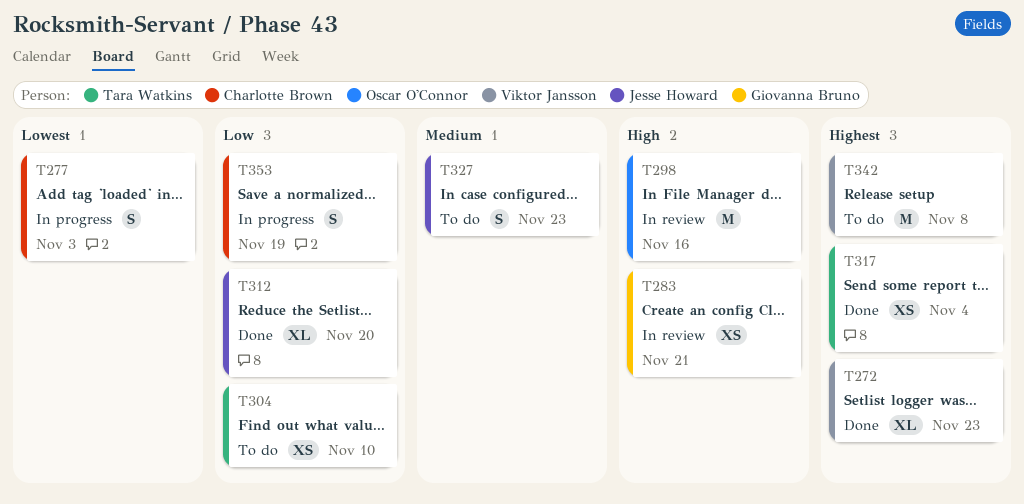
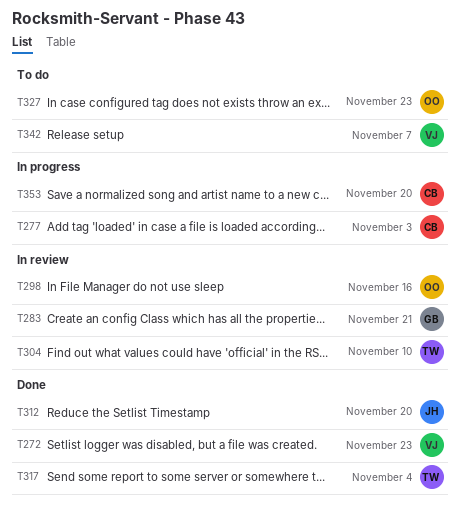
T304, status: To do -> In review
T327, owner: Jesse Howard -> Oscar O'Connor
T342, due: Nov 8 -> Nov 7
T353, due: Nov 19 -> Nov 20

